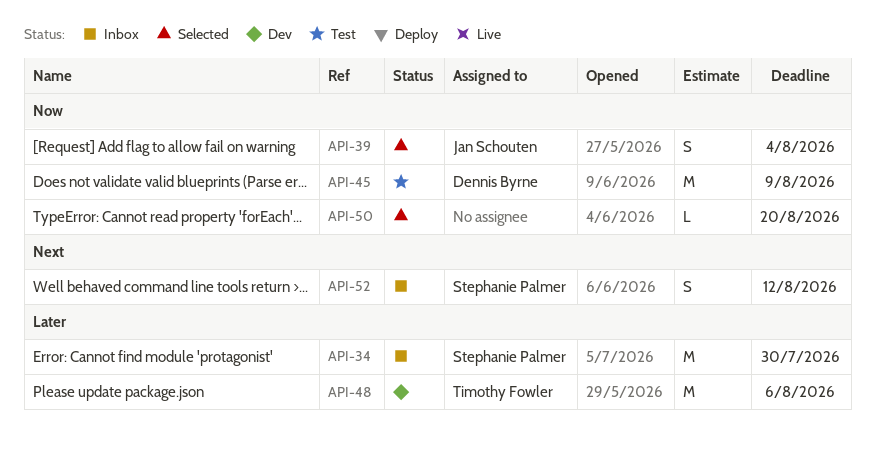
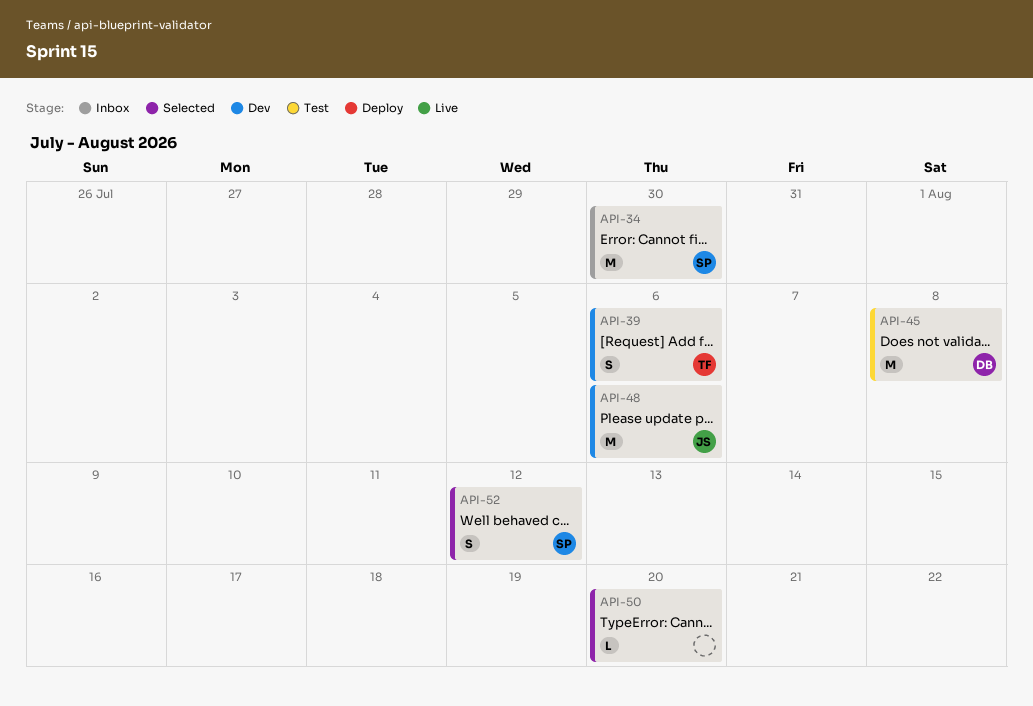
API-39, status: Selected -> Dev
API-39, owner: Jan Schouten -> Timothy Fowler
API-39, due: Aug 4 -> Aug 6
API-45, due: Aug 9 -> Aug 8
API-48, owner: Timothy Fowler -> Jan Schouten
API-52, status: Inbox -> Selected

